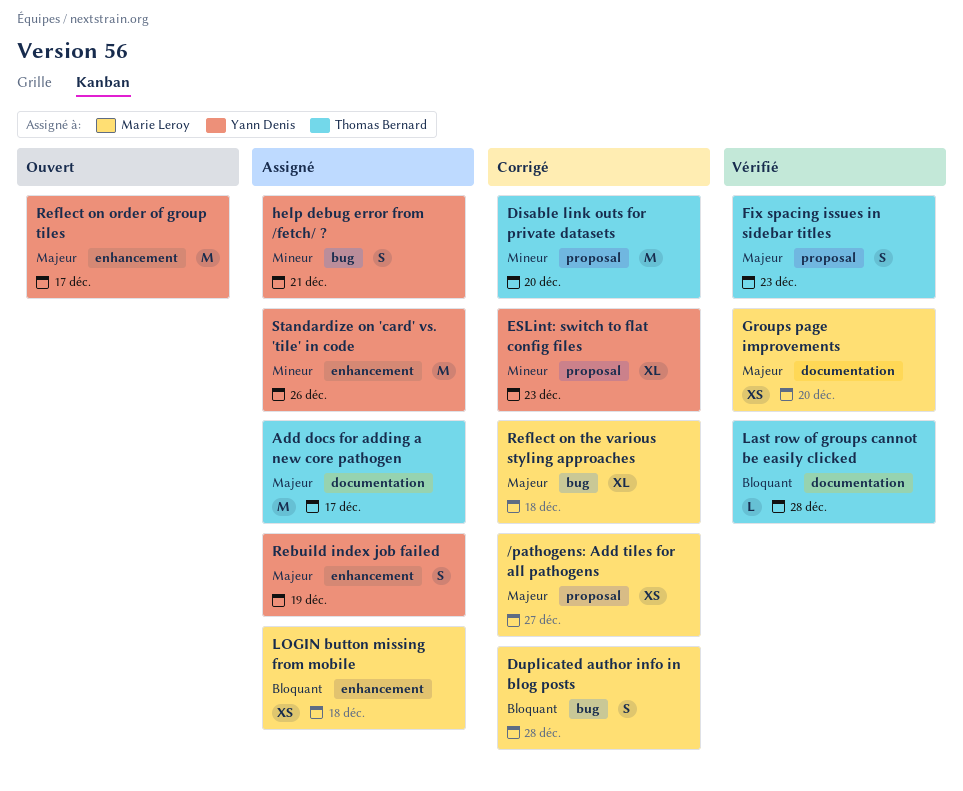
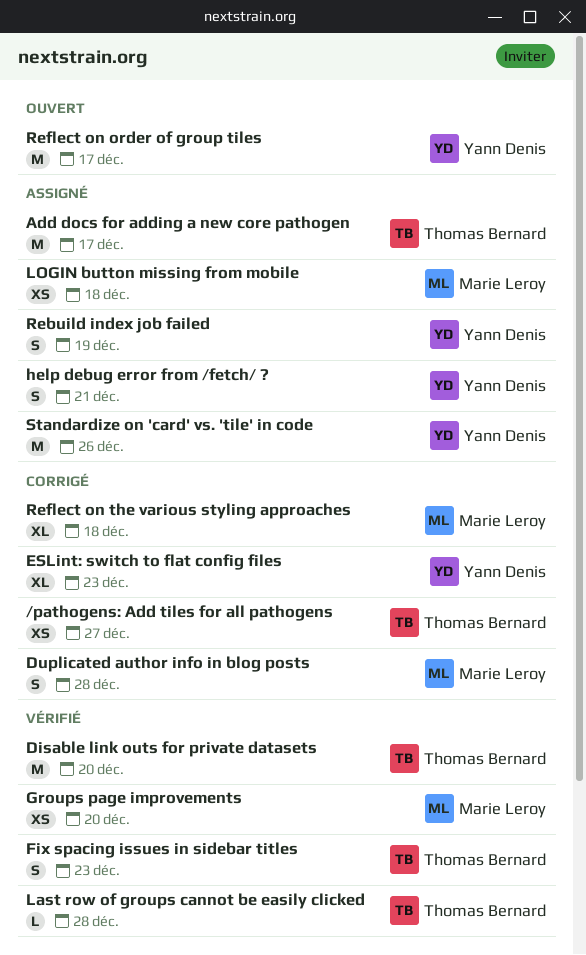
/pathogens: Add tiles for all pathogens, owner: Marie Leroy -> Thomas Bernard
Disable link outs for private datasets, status: Corrigé -> Vérifié

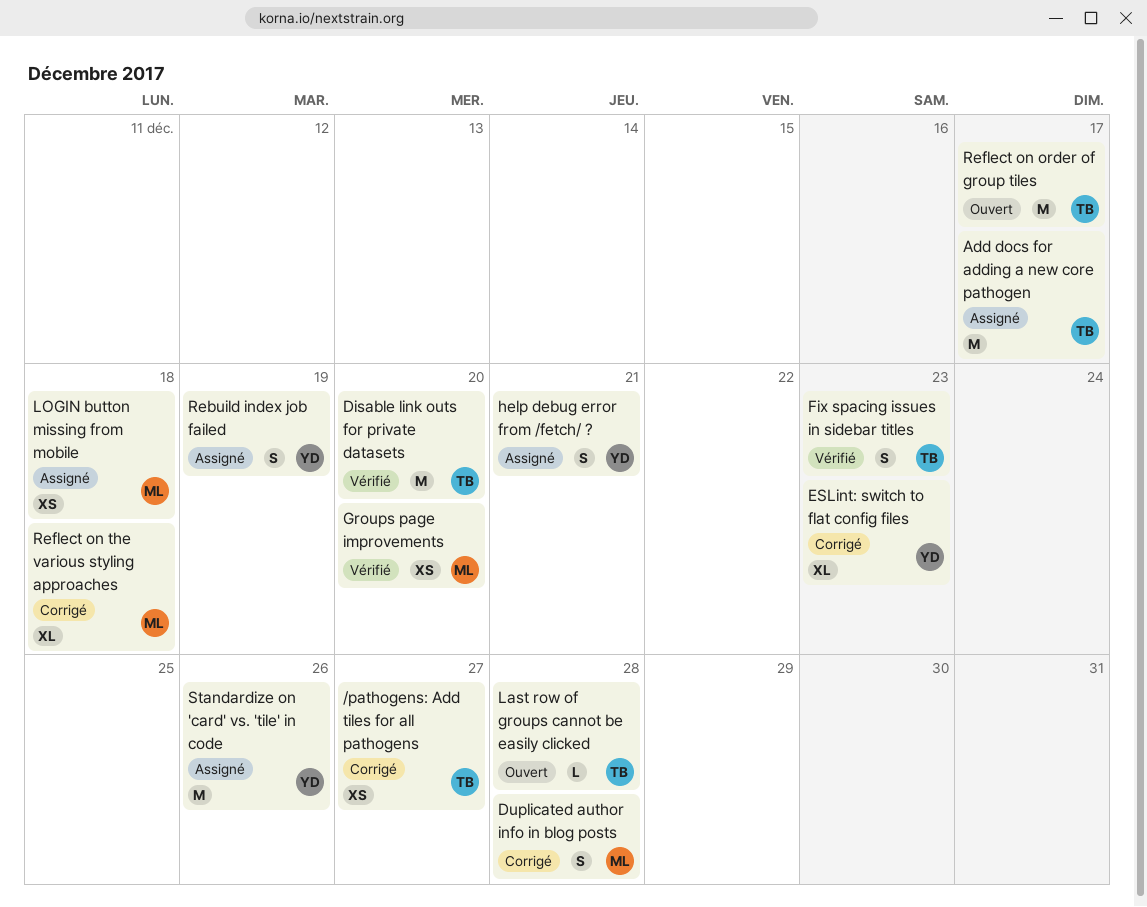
Last row of groups cannot be easily clicked, status: Vérifié -> Ouvert
Reflect on order of group tiles, owner: Yann Denis -> Thomas Bernard

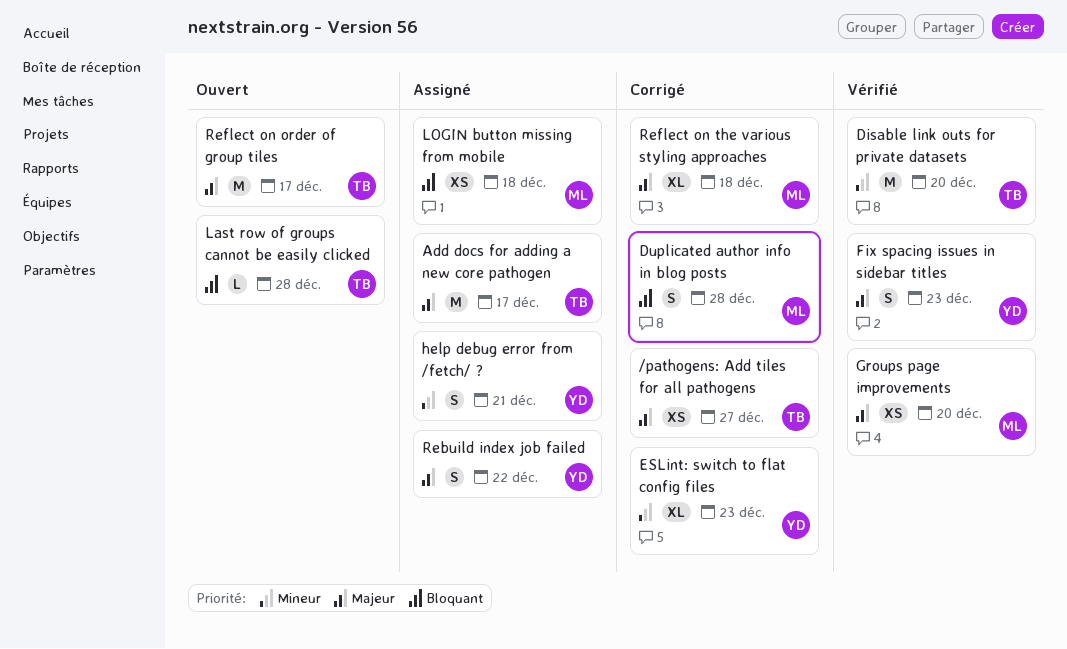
Fix spacing issues in sidebar titles, owner: TB -> YD
Rebuild index job failed, due: Dec 19 -> Dec 22
Standardize on 'card' vs. 'tile' in code: present -> none

